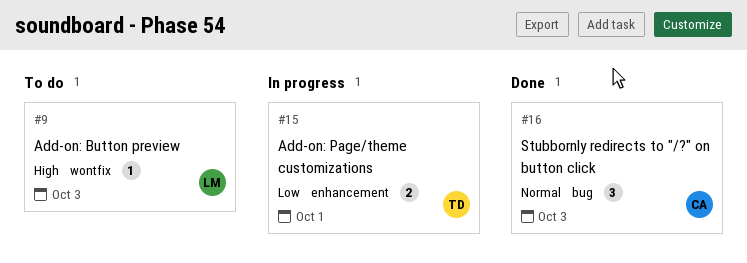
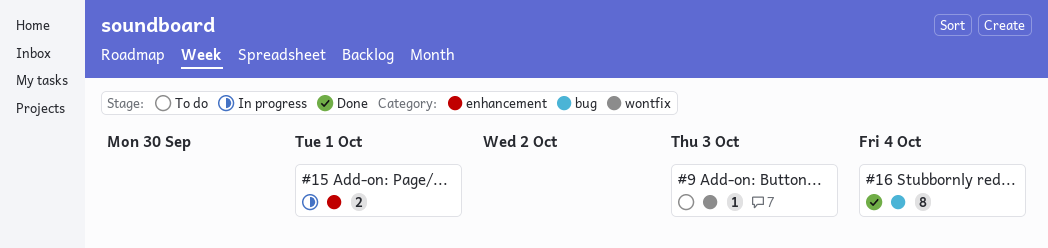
#16, estimate: 3 -> 8
#16, due: Oct 3 -> Oct 4

